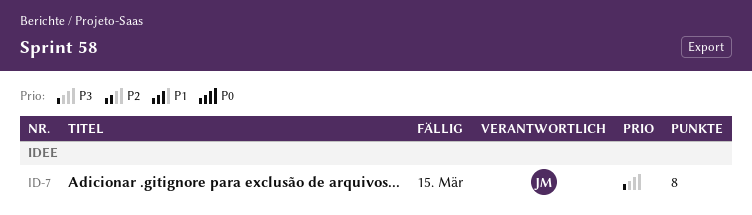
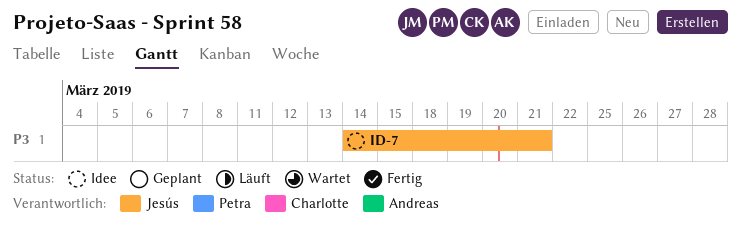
ID-7, due: Mar 15 -> Mar 21

